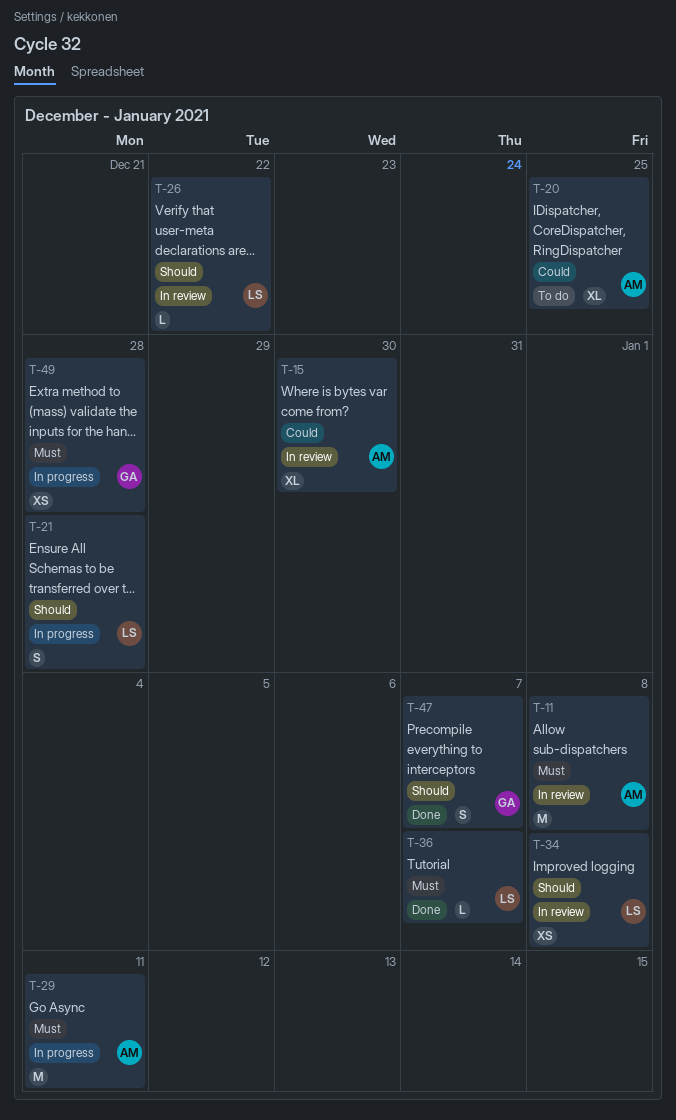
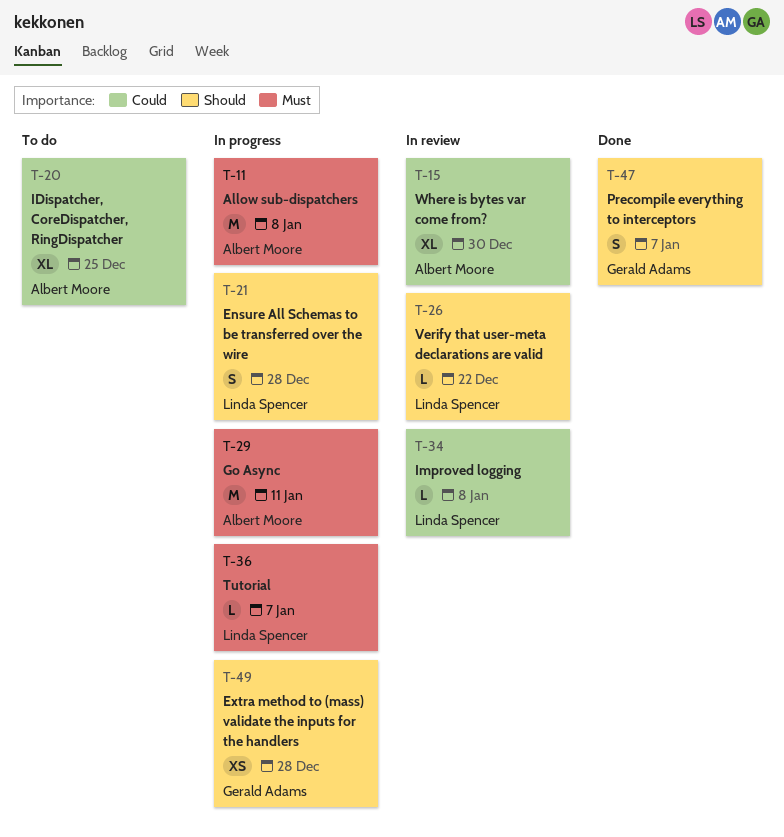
T-11, status: In review -> In progress
T-34, priority: Should -> Could
T-34, estimate: XS -> L
T-36, status: Done -> In progress
T-49, priority: Must -> Should

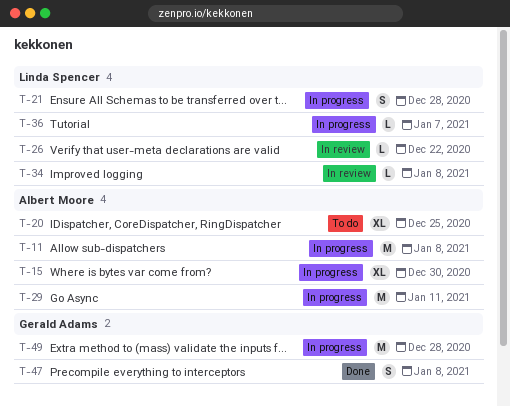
T-15, status: In review -> In progress
T-47, due: Jan 7 -> Jan 8
T-49, estimate: XS -> M

